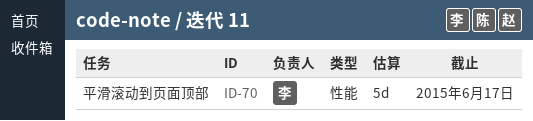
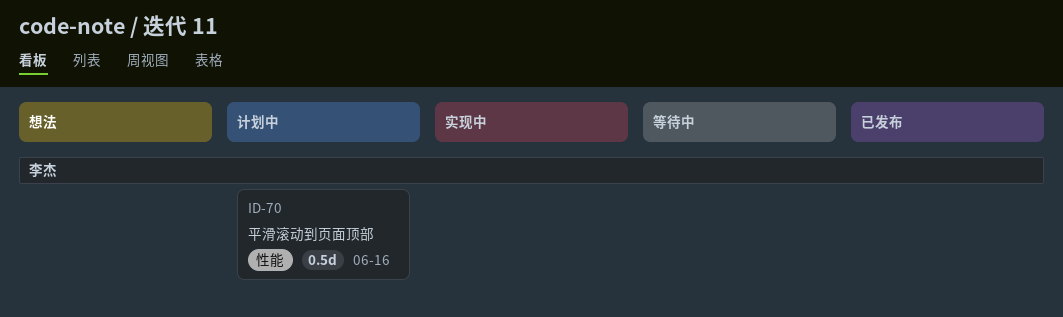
ID-70, estimate: 5d -> 0.5d
ID-70, due: Jun 17 -> Jun 16

